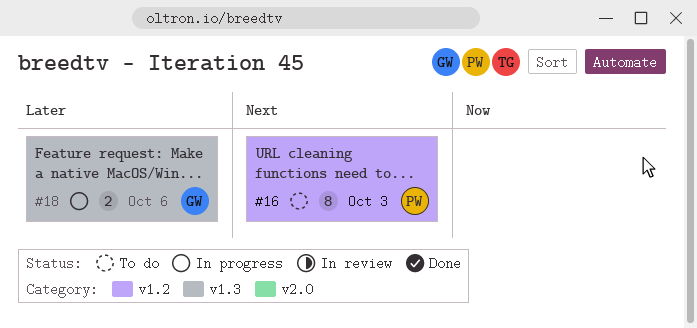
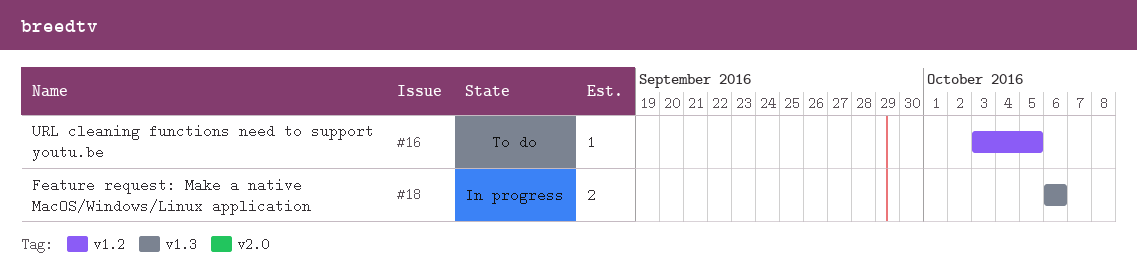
#16, estimate: 8 -> 1
#16, due: Oct 3 -> Oct 5

